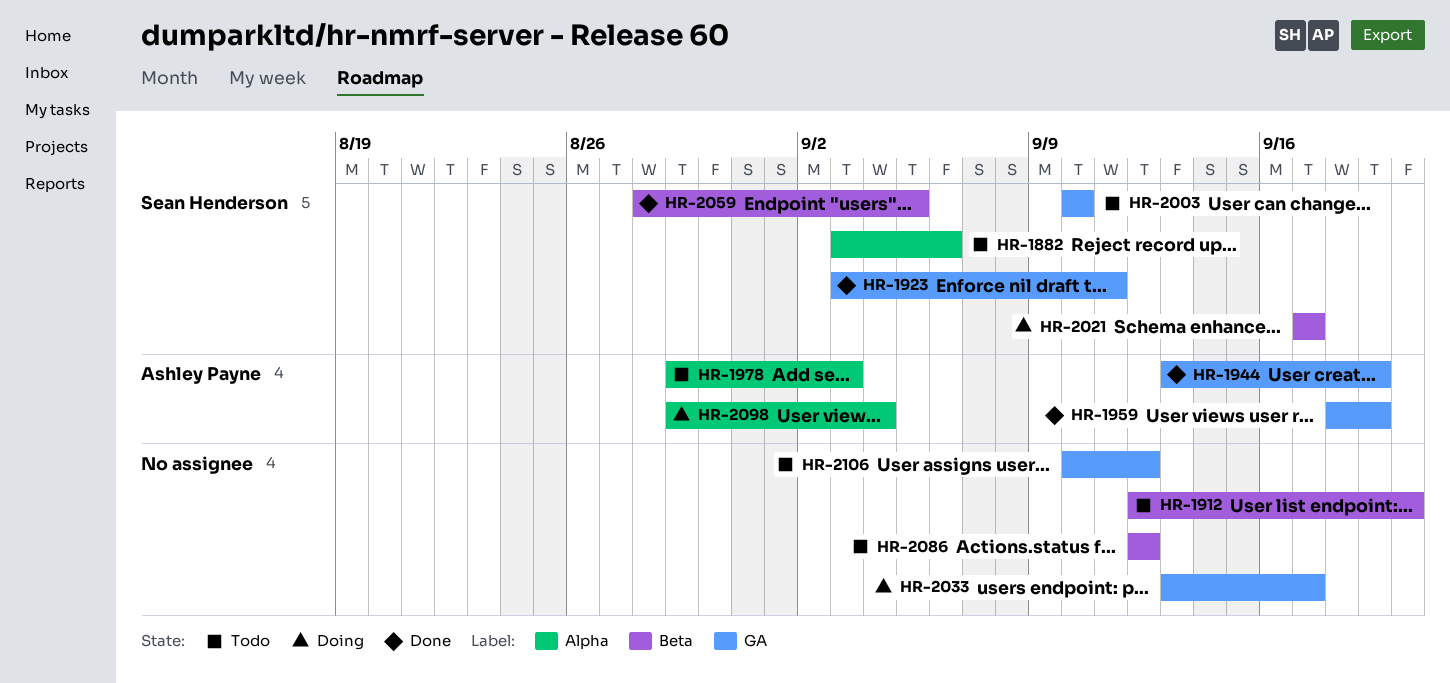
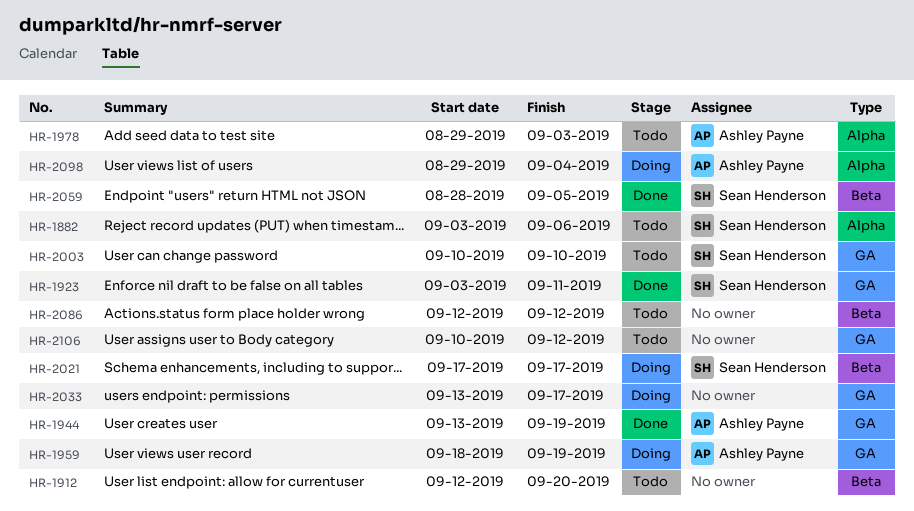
HR-1959, status: Done -> Doing

